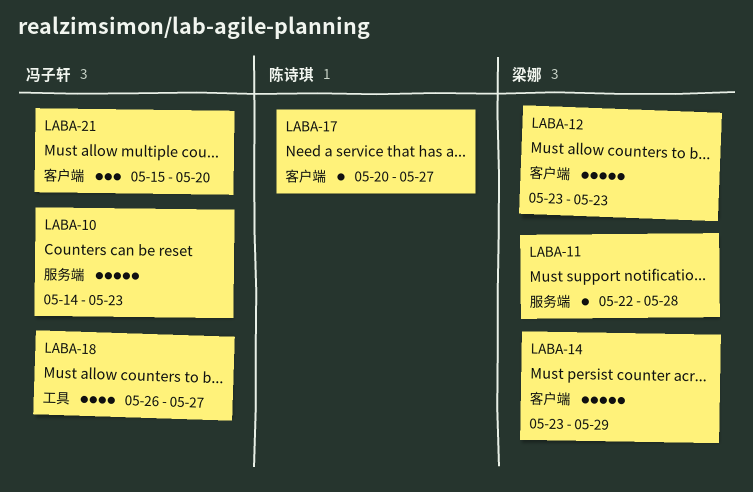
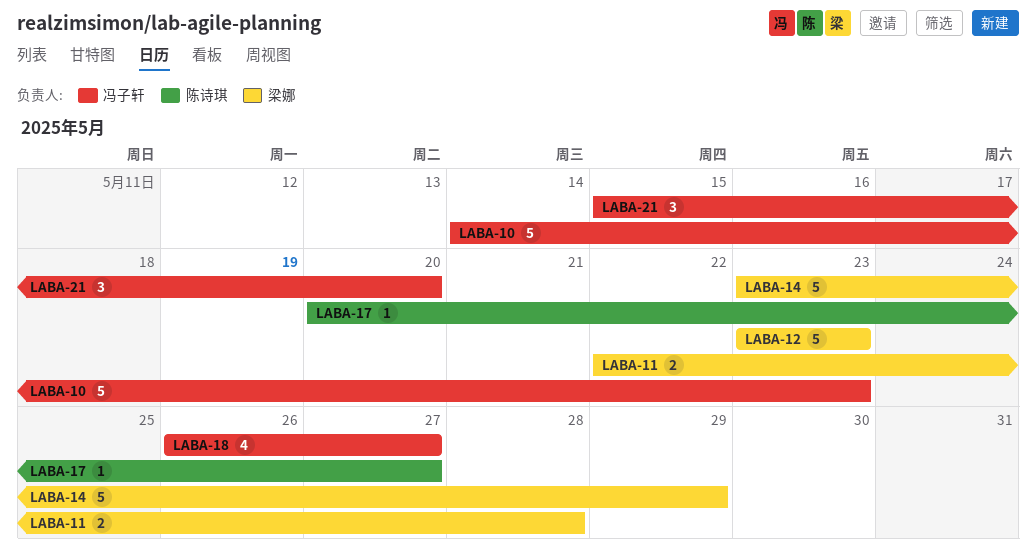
LABA-11, estimate: 1 -> 2

